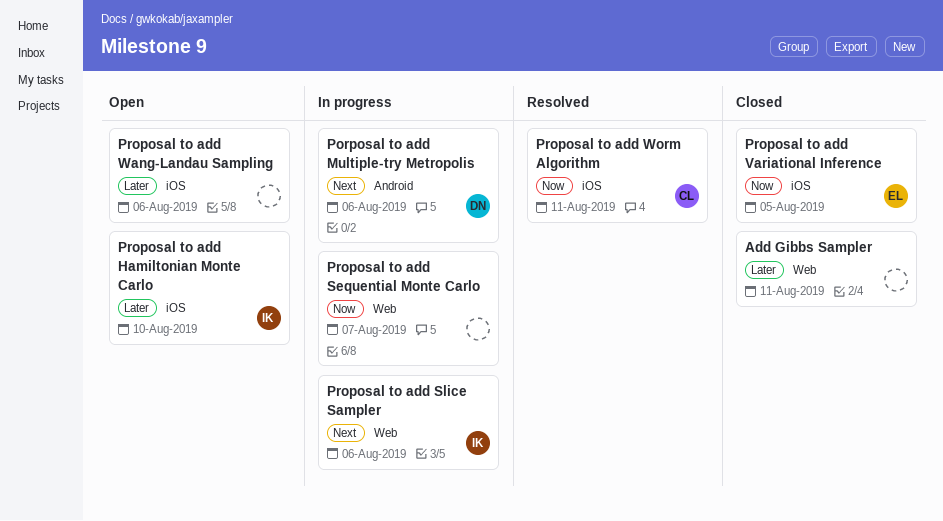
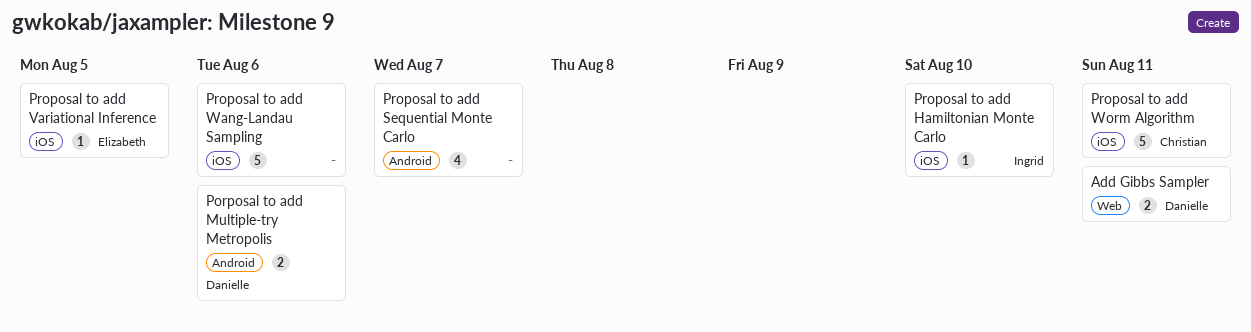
Add Gibbs Sampler, owner: none -> Danielle
Proposal to add Sequential Monte Carlo, label: Web -> Android
Proposal to add Slice Sampler: present -> none

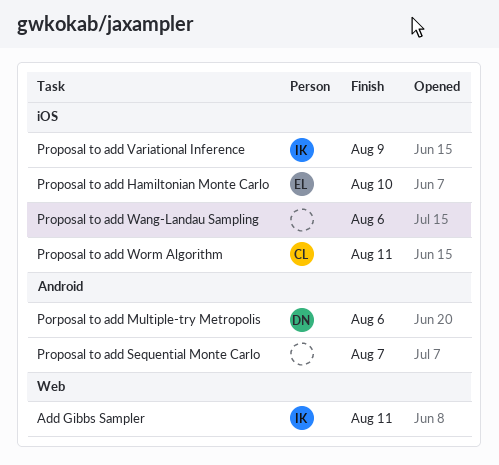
Add Gibbs Sampler, owner: Danielle -> Ingrid
Proposal to add Hamiltonian Monte Carlo, owner: Ingrid -> Elizabeth
Proposal to add Variational Inference, owner: Elizabeth -> Ingrid
Proposal to add Variational Inference, due: Aug 5 -> Aug 9

